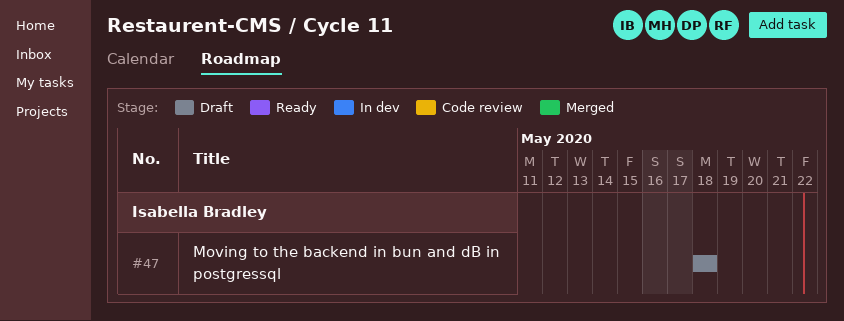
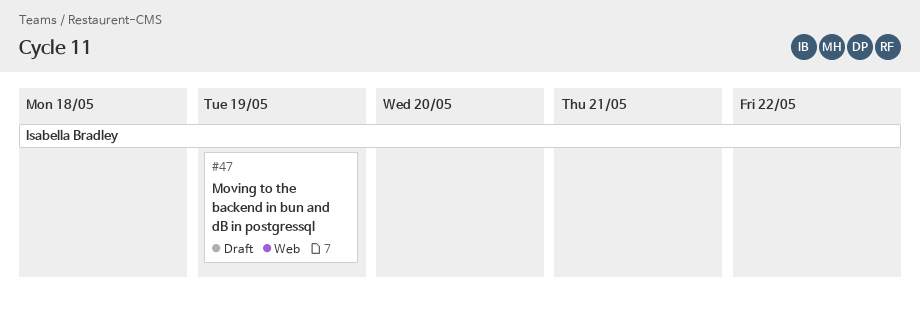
#47, due: May 18 -> May 19

